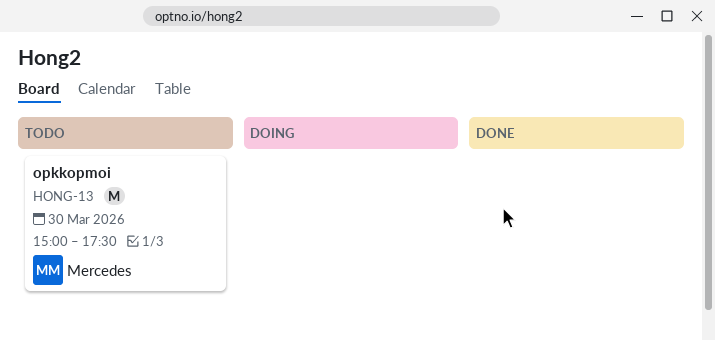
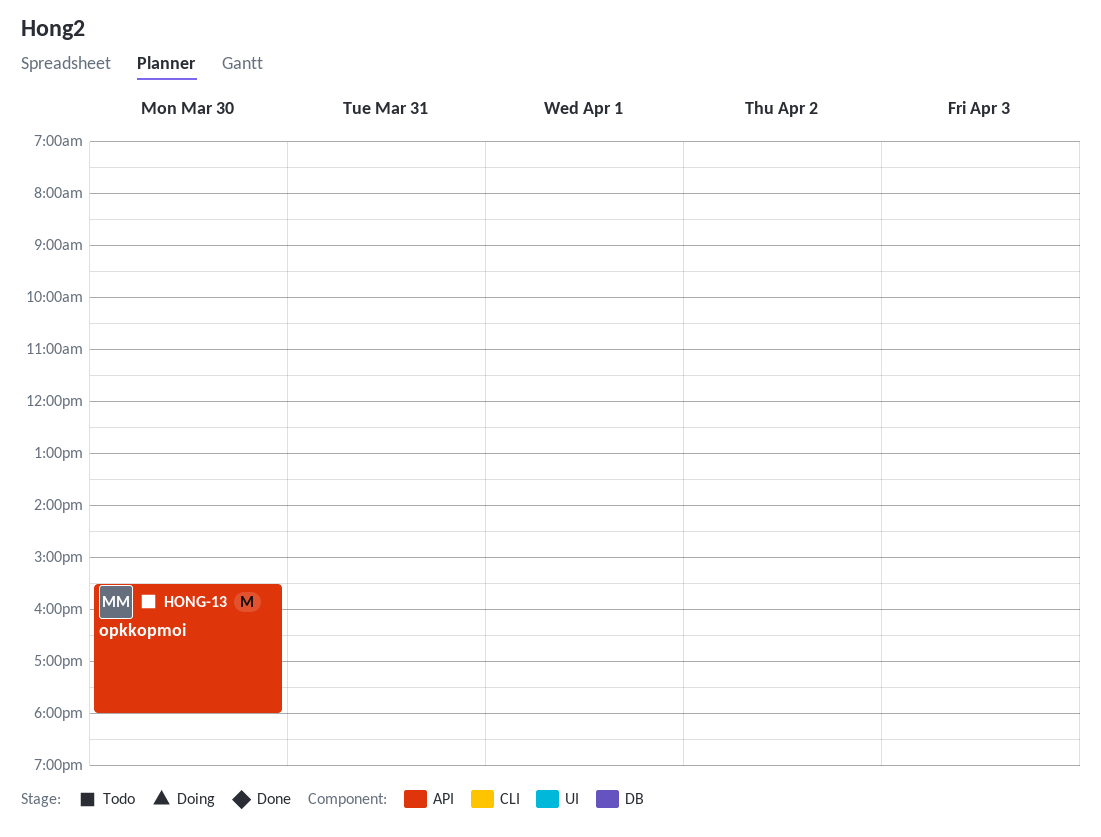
HONG-13, begins: 15:00 -> 15:30
HONG-13, ends: 17:30 -> 18:00

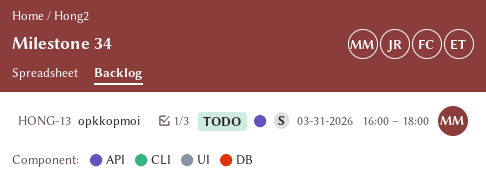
HONG-13, estimate: M -> S
HONG-13, day: Mar 30 -> Mar 31
HONG-13, begins: 15:30 -> 16:00

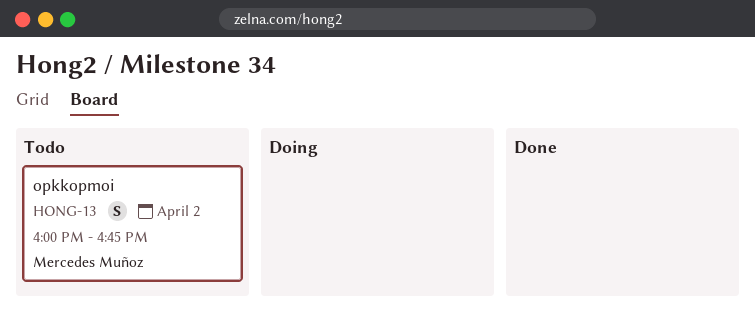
HONG-13, day: Mar 31 -> Apr 2
HONG-13, ends: 18:00 -> 16:45

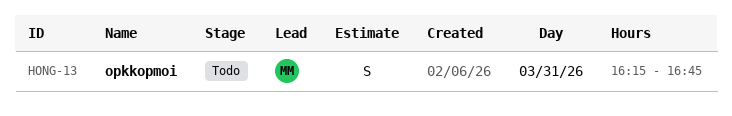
HONG-13, day: Apr 2 -> Mar 31
HONG-13, begins: 16:00 -> 16:15

